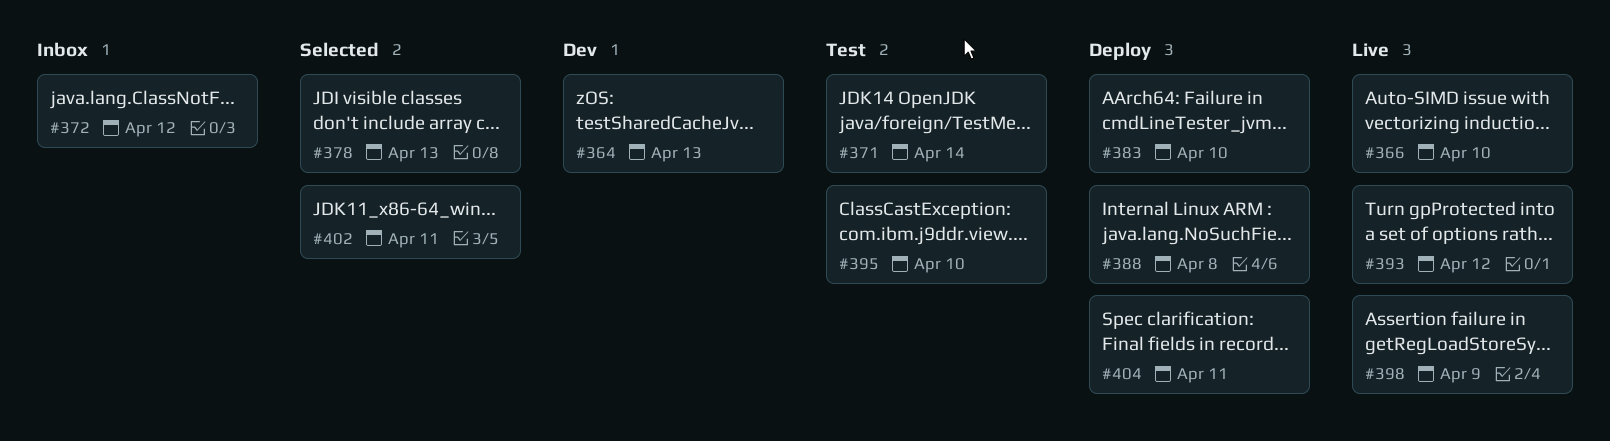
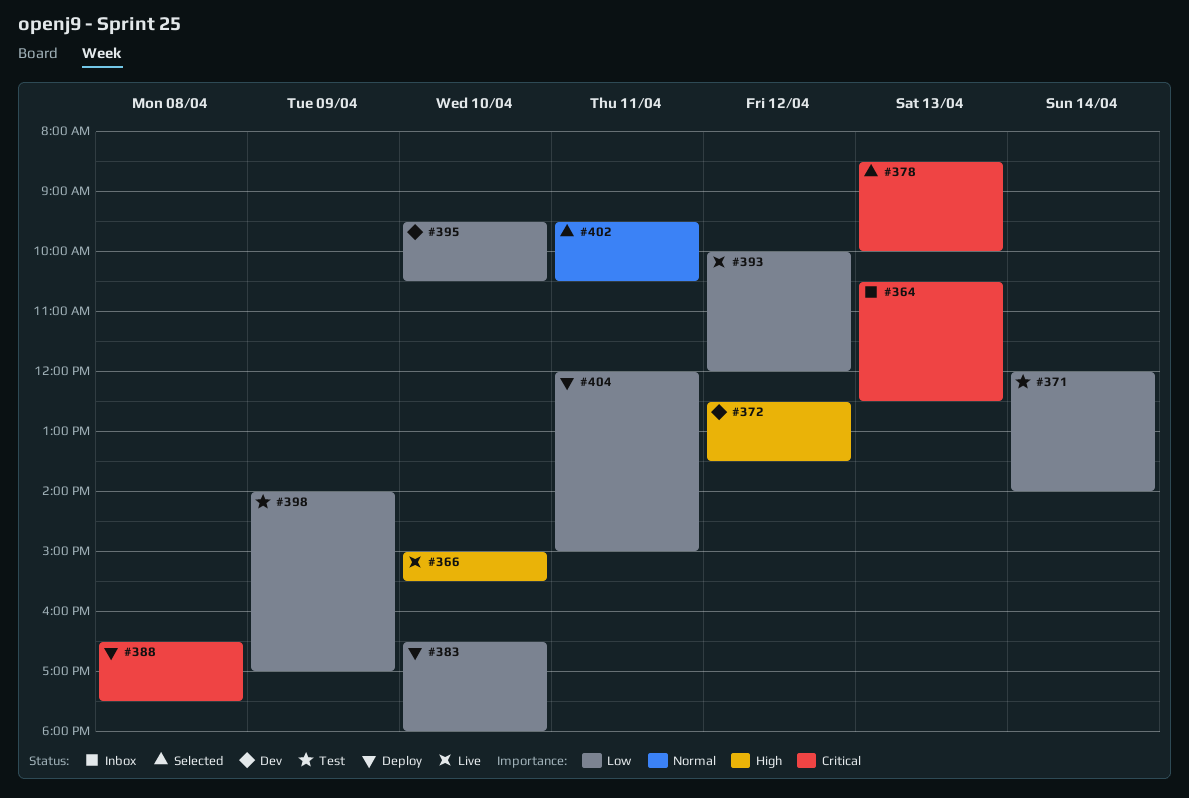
#364, status: Dev -> Inbox
#372, status: Inbox -> Dev
#395, status: Test -> Dev
#398, status: Live -> Test

